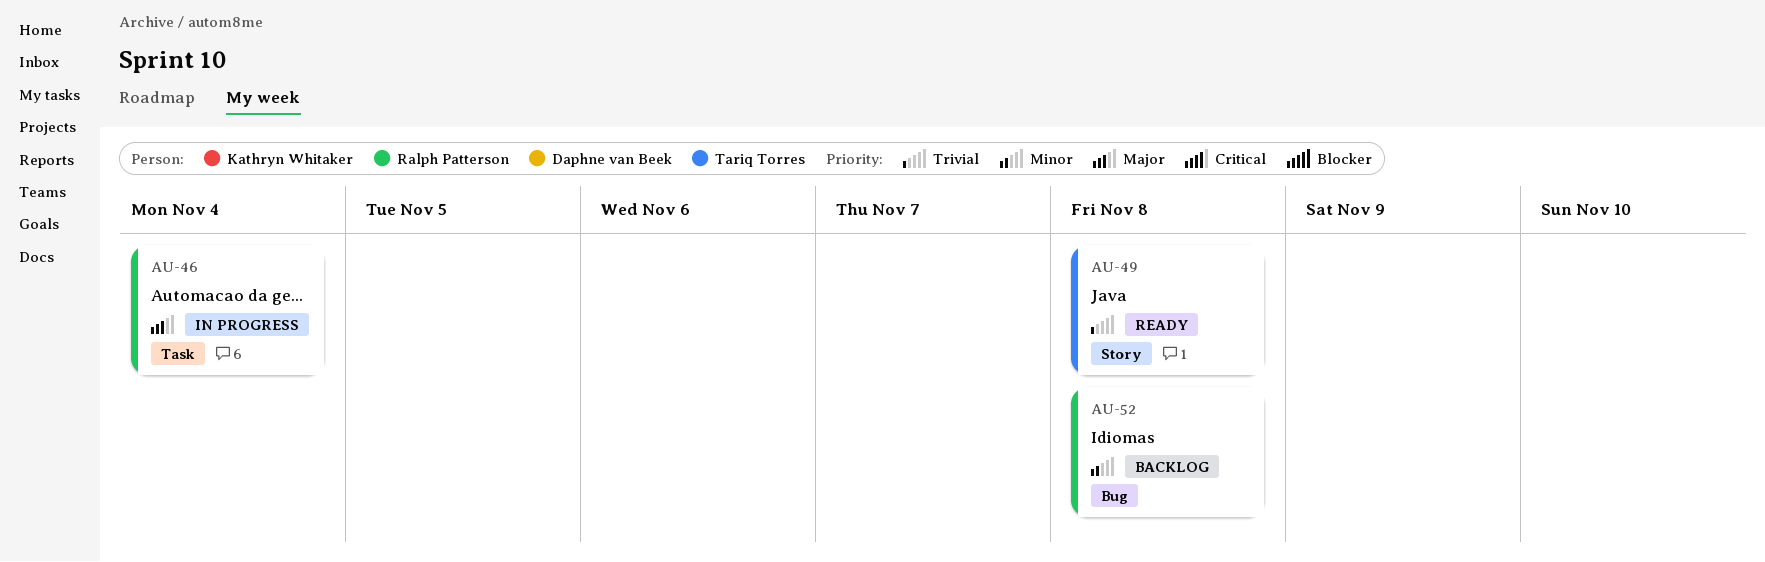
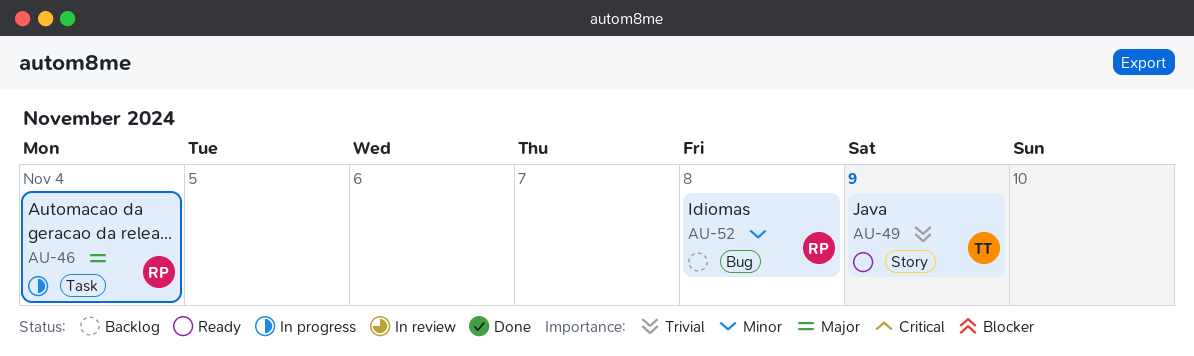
AU-49, due: Nov 8 -> Nov 9

